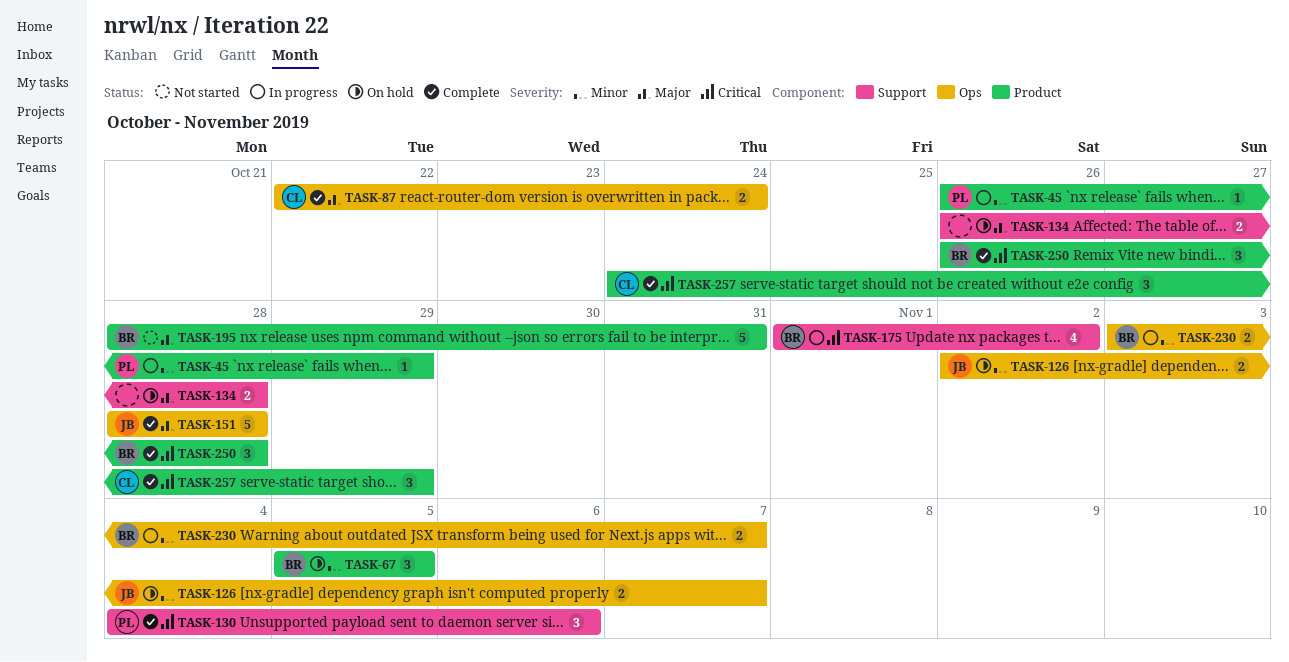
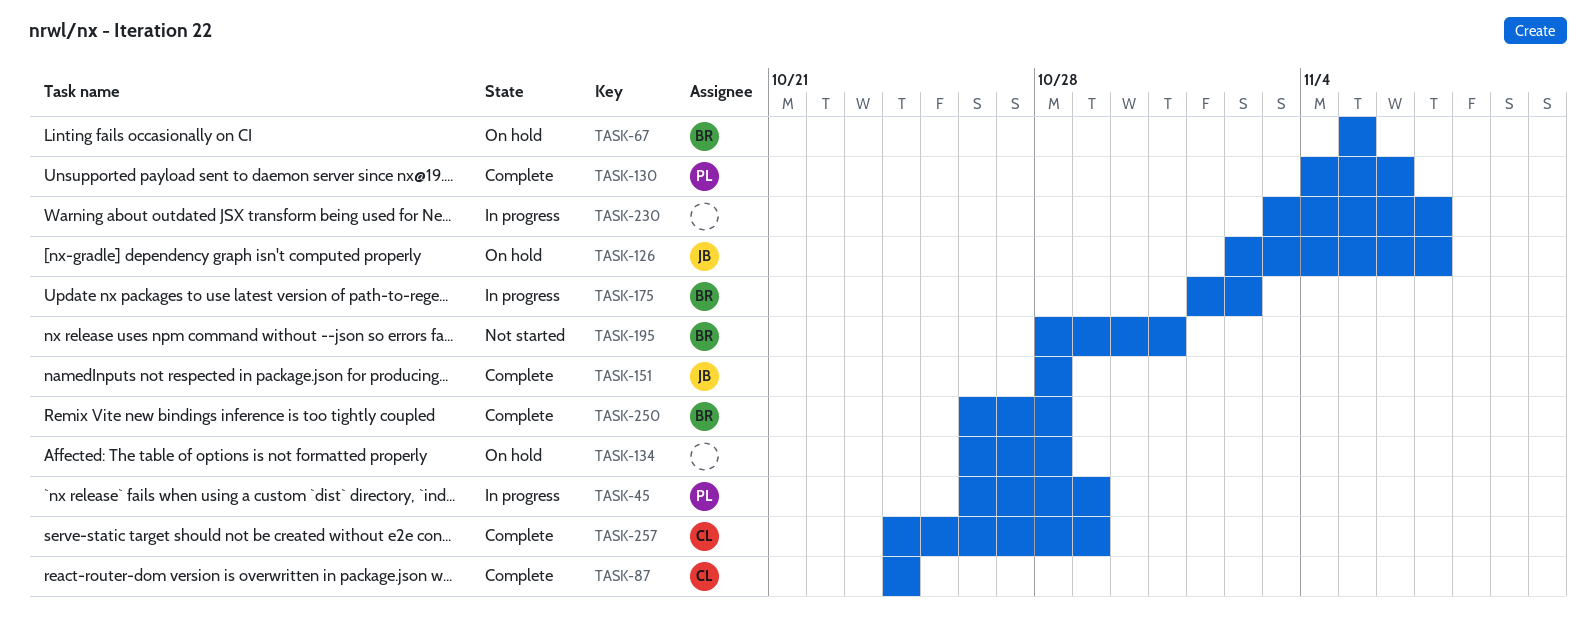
TASK-87, start: Oct 22 -> Oct 24
TASK-230, owner: BR -> none

